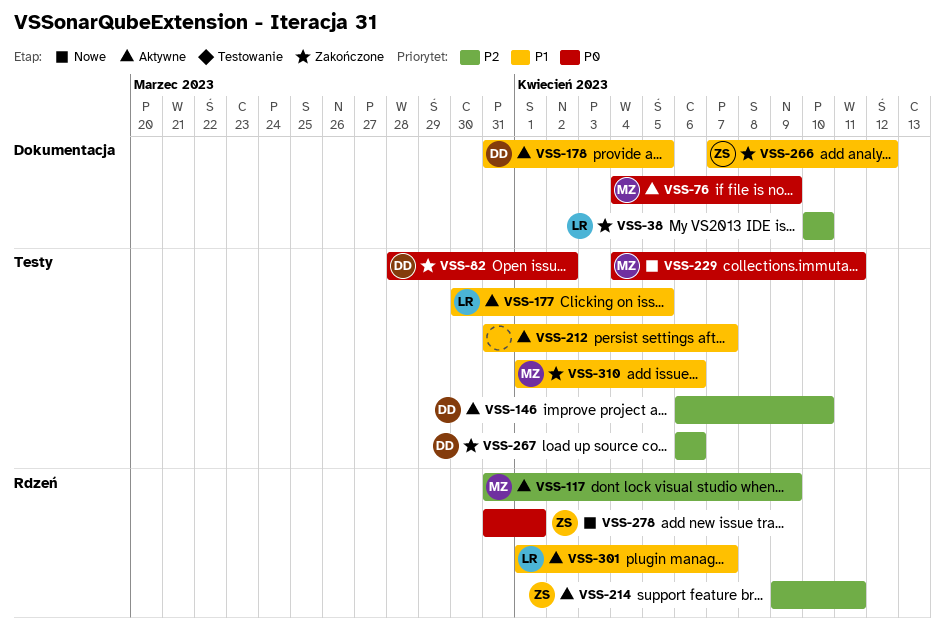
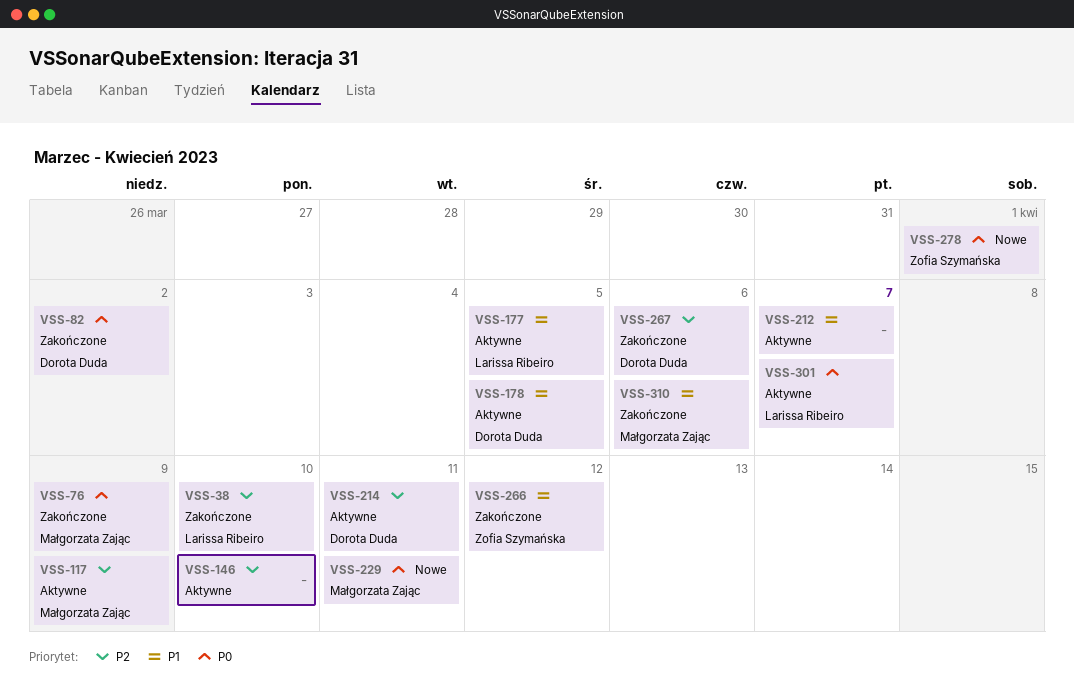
VSS-76, status: Aktywne -> Zakończone
VSS-146, owner: Dorota Duda -> none
VSS-214, owner: Zofia Szymańska -> Dorota Duda
VSS-301, priority: P1 -> P0

